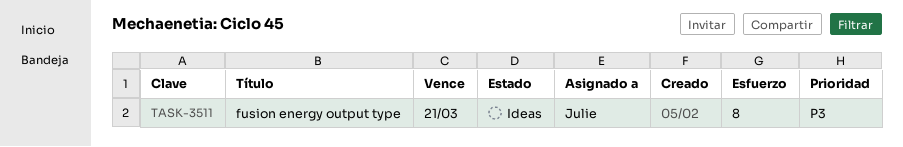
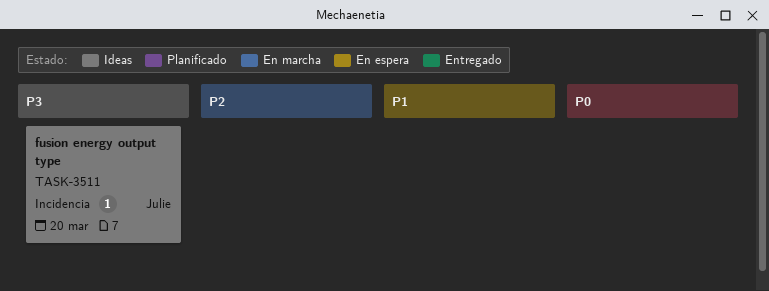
TASK-3511, estimate: 8 -> 1
TASK-3511, due: Mar 21 -> Mar 20

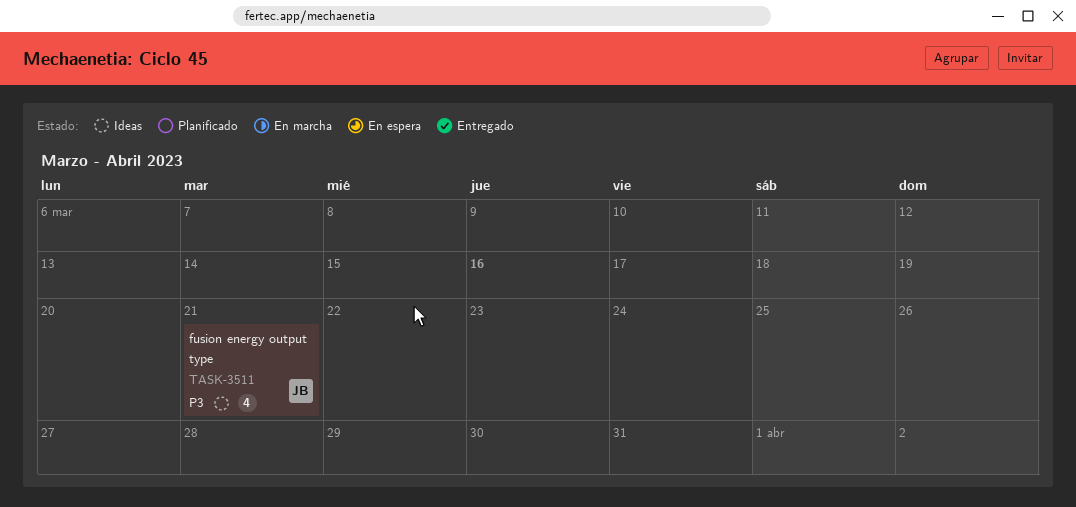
TASK-3511, estimate: 1 -> 4
TASK-3511, due: Mar 20 -> Mar 21

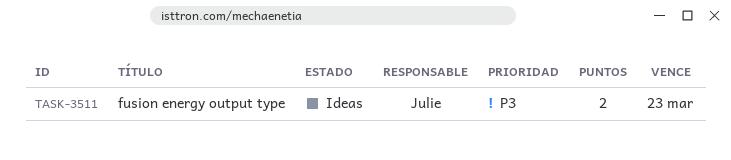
TASK-3511, estimate: 4 -> 2
TASK-3511, due: Mar 21 -> Mar 23

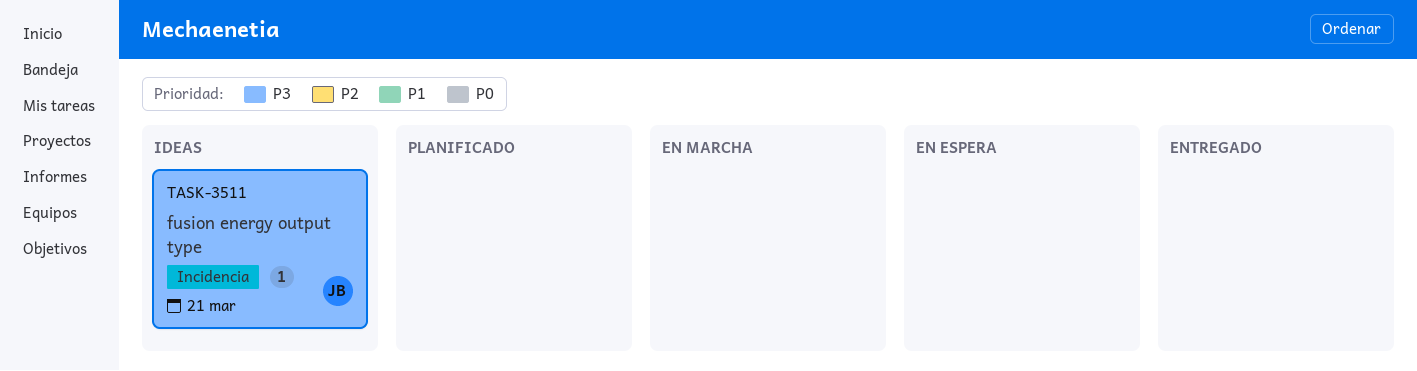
TASK-3511, estimate: 2 -> 1
TASK-3511, due: Mar 23 -> Mar 21

